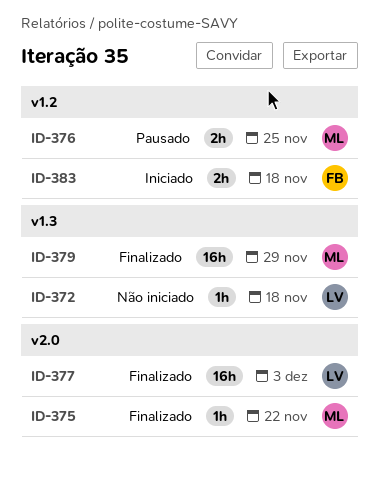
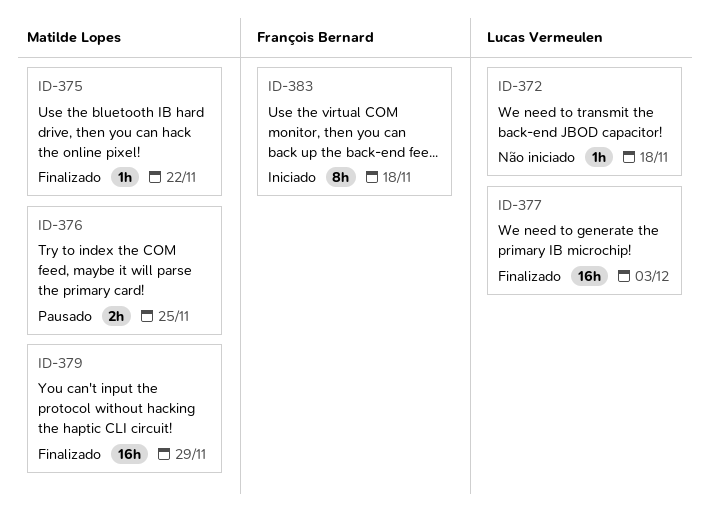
ID-383, estimate: 2h -> 8h

